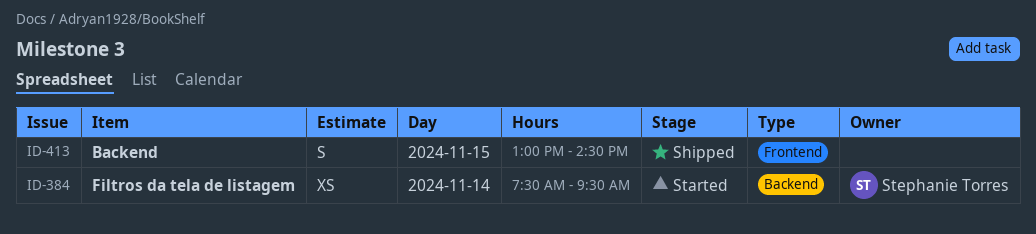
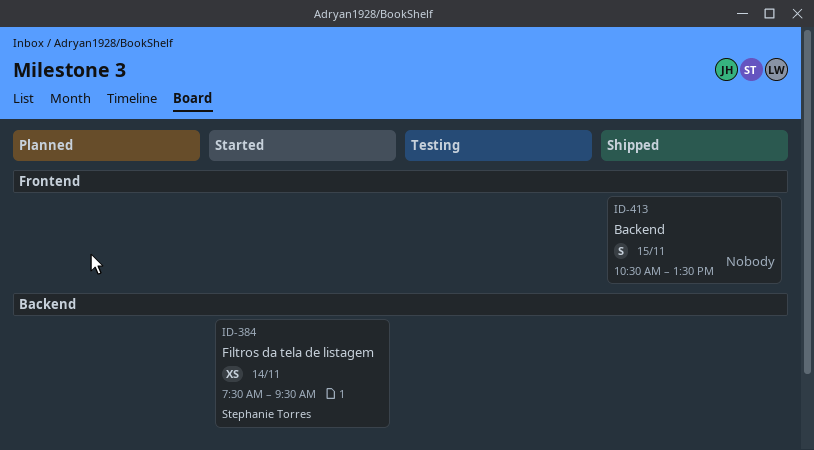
ID-413, begins: 13:00 -> 10:30
ID-413, ends: 14:30 -> 13:30

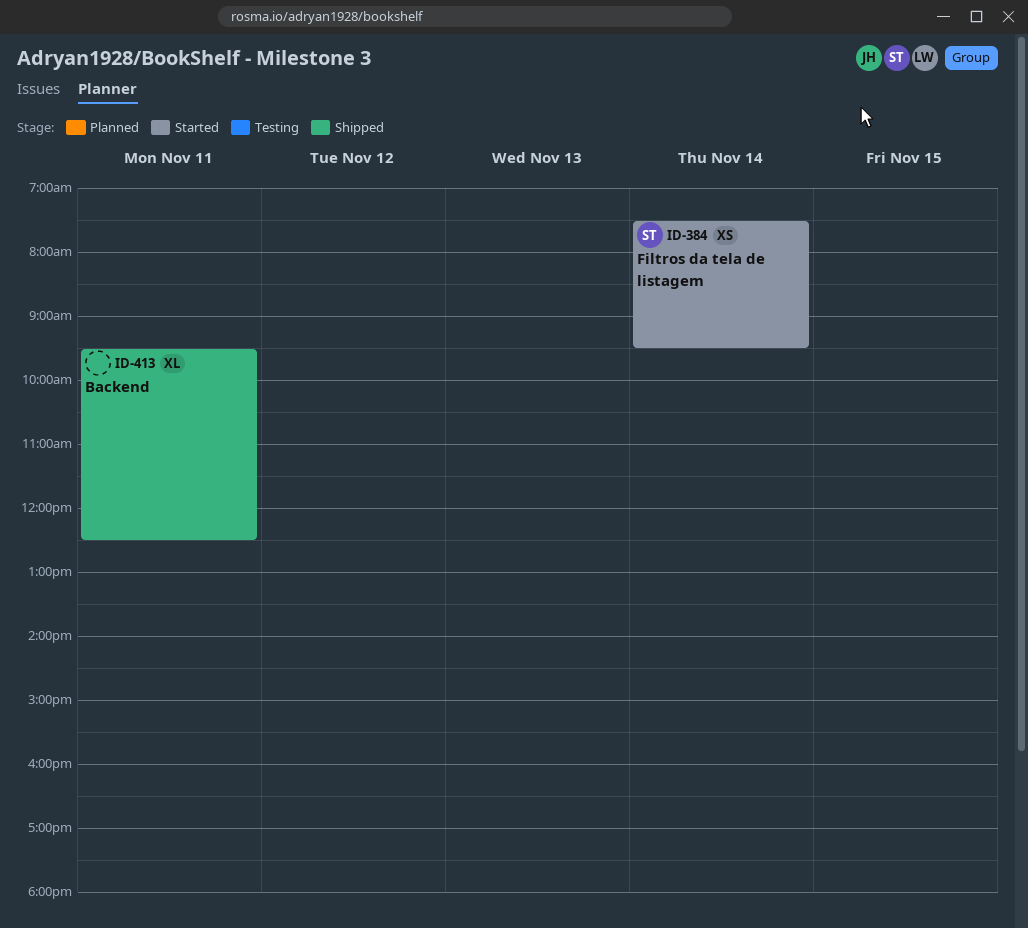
ID-413, estimate: S -> XL
ID-413, day: Nov 15 -> Nov 11
ID-413, begins: 10:30 -> 09:30
ID-413, ends: 13:30 -> 12:30

